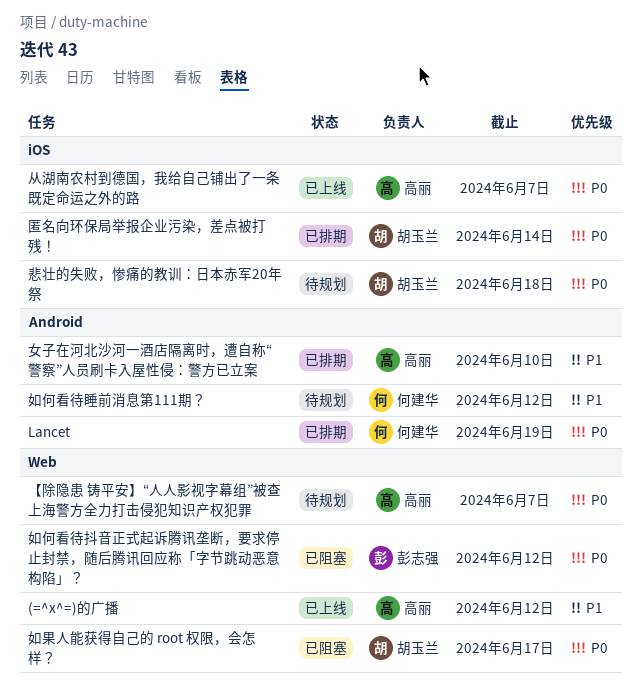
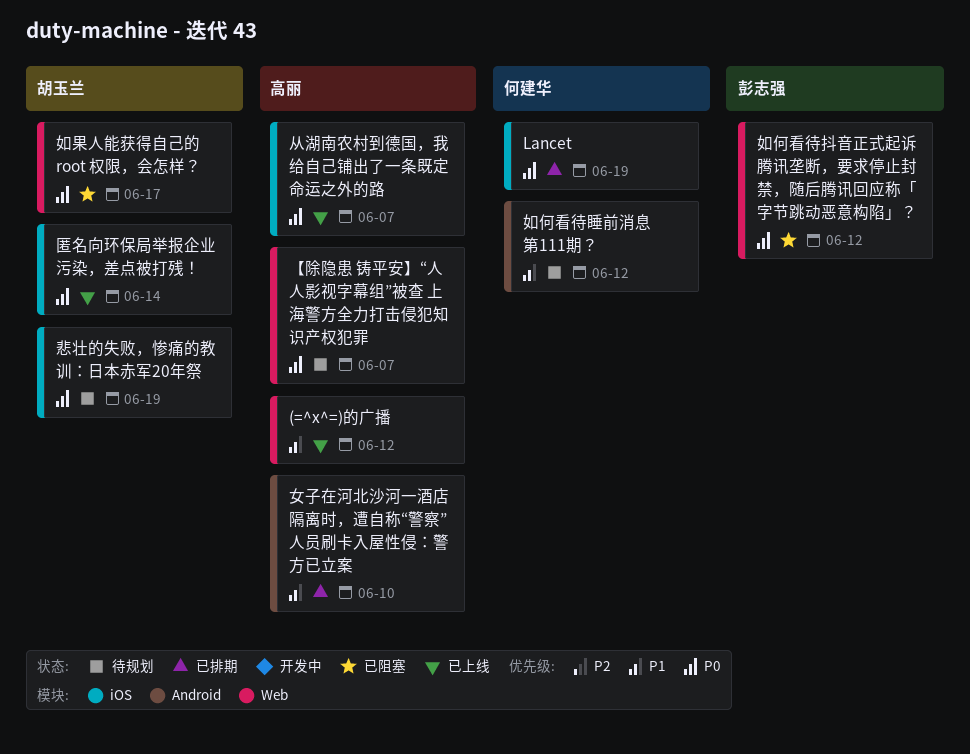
Lancet, label: Android -> iOS
匿名向环保局举报企业污染，差点被打残！, status: 已排期 -> 已上线
悲壮的失败，惨痛的教训：日本赤军20年祭, due: Jun 18 -> Jun 19

